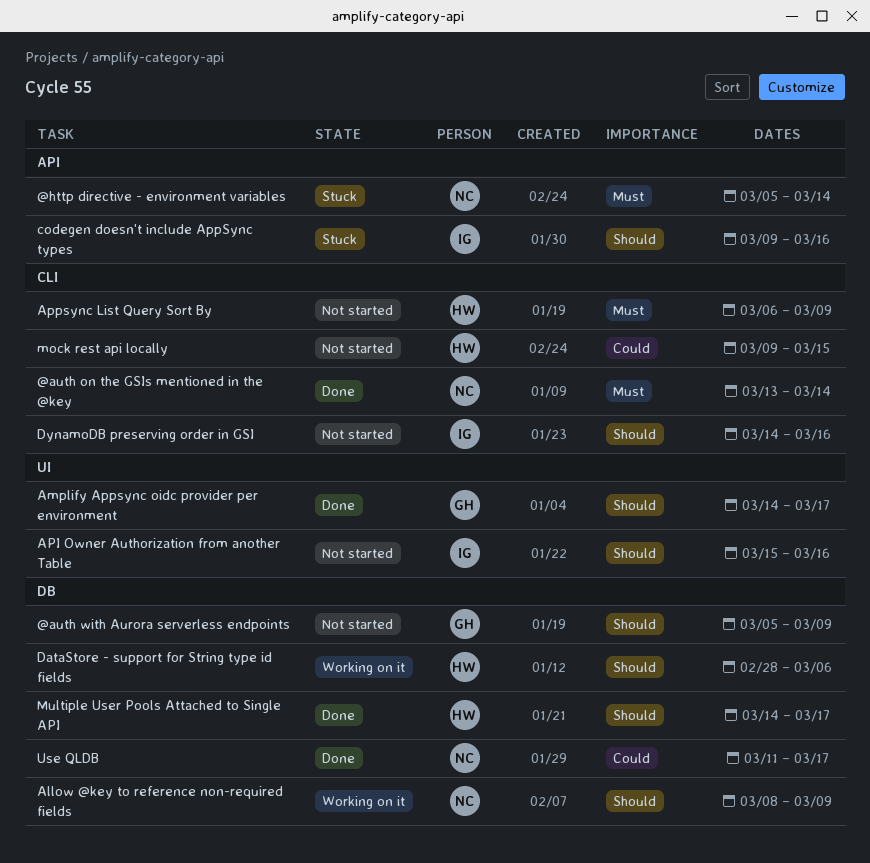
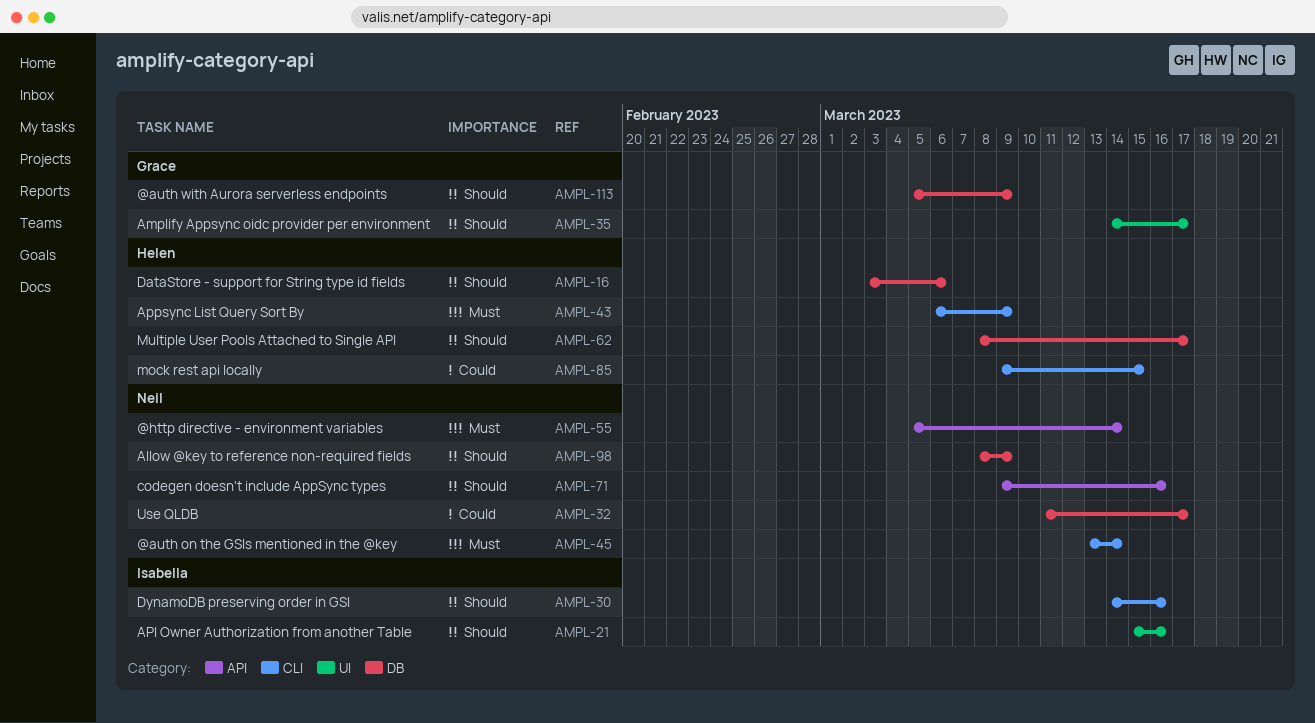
codegen doesn't include AppSync types, owner: Isabella -> Neil
DataStore - support for String type id fields, start: Feb 28 -> Mar 3
Multiple User Pools Attached to Single API, start: Mar 14 -> Mar 8

